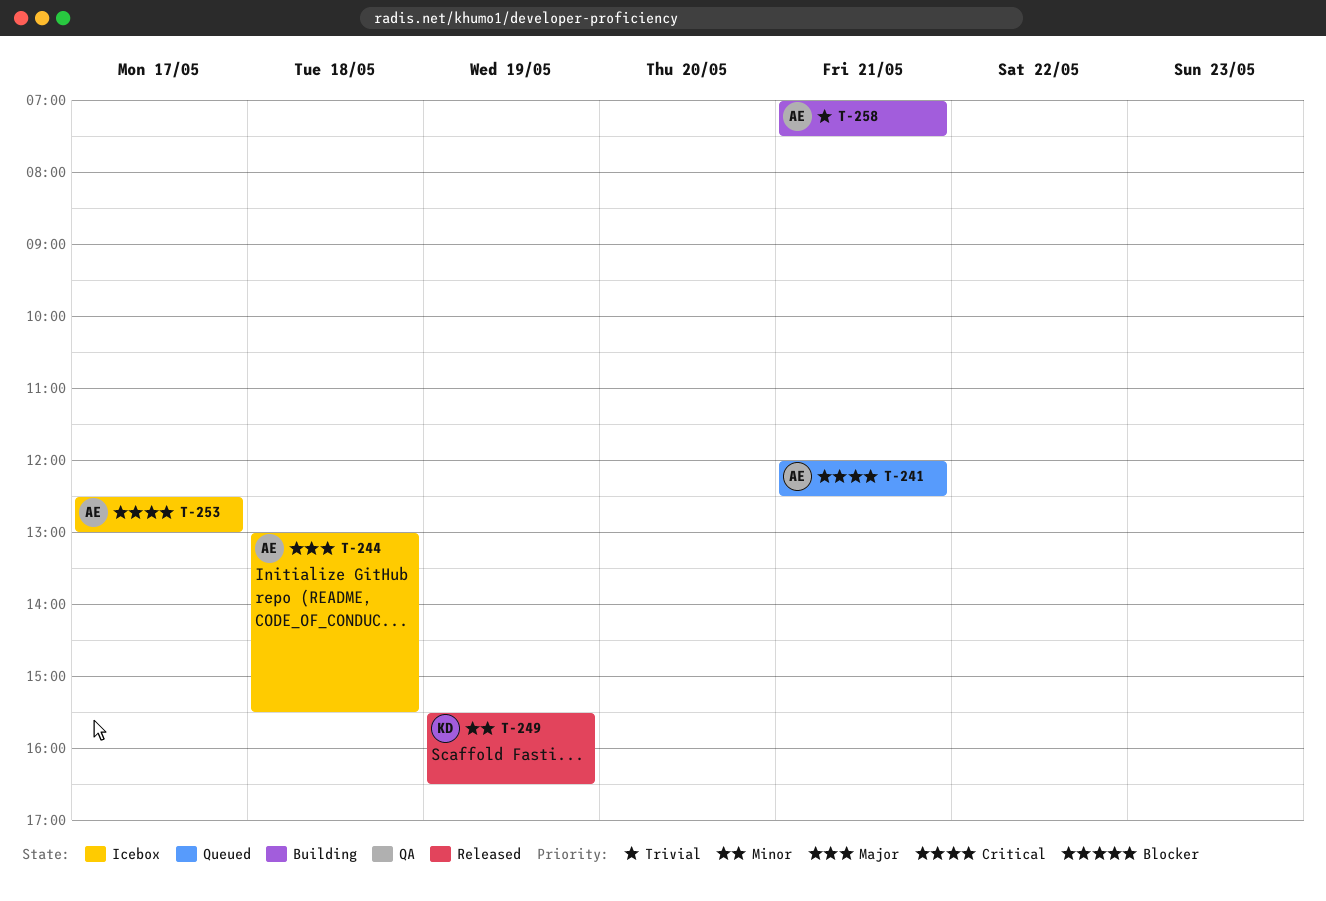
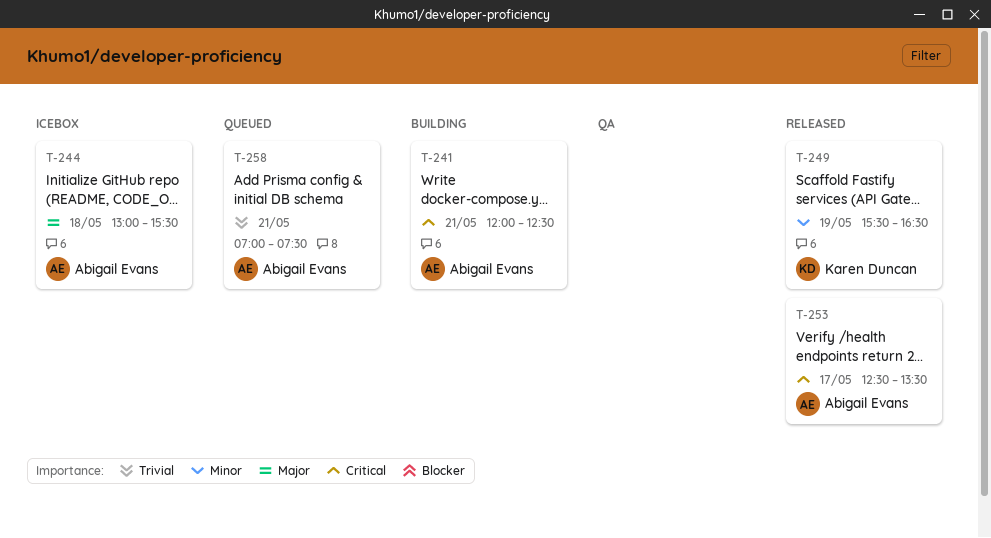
T-241, status: Queued -> Building
T-253, status: Icebox -> Released
T-253, ends: 13:00 -> 13:30
T-258, status: Building -> Queued

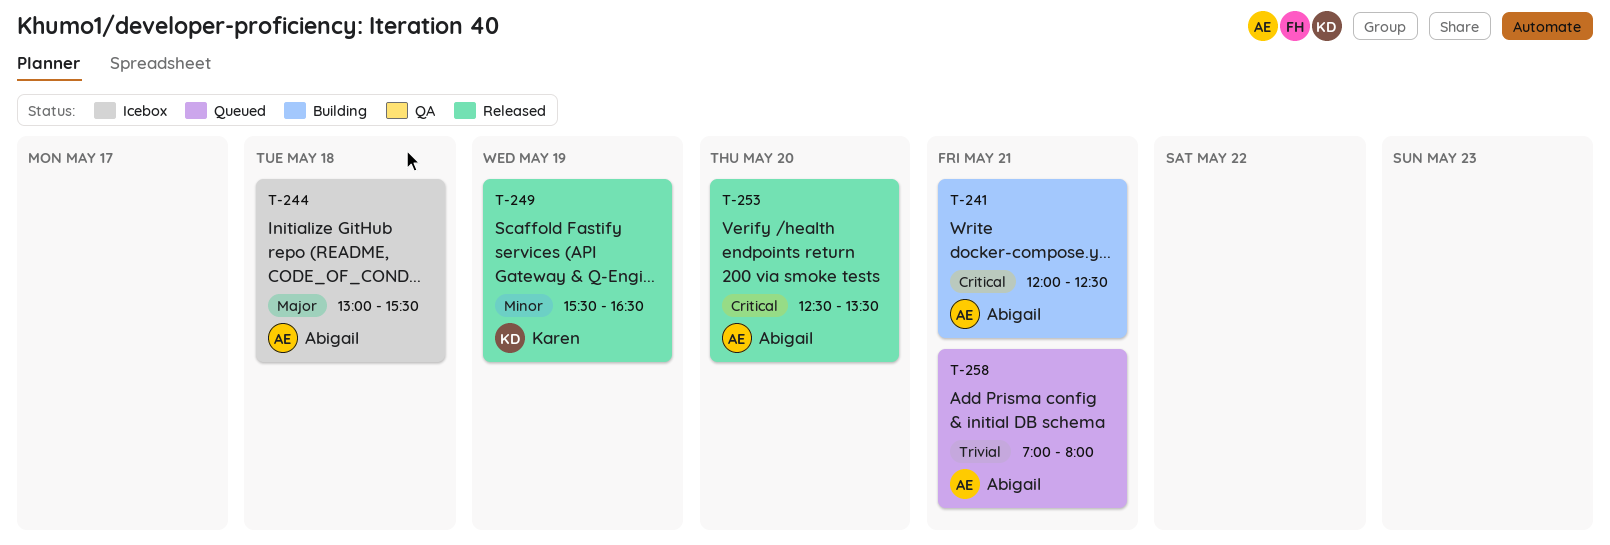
T-253, day: May 17 -> May 20
T-258, ends: 07:30 -> 08:00

